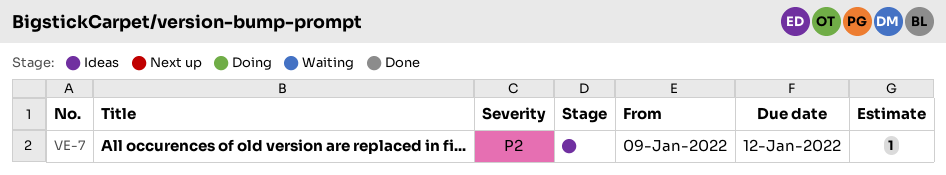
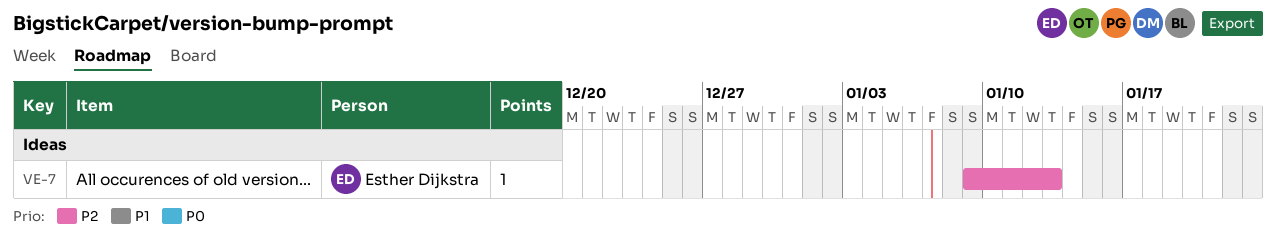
VE-7, due: Jan 12 -> Jan 13

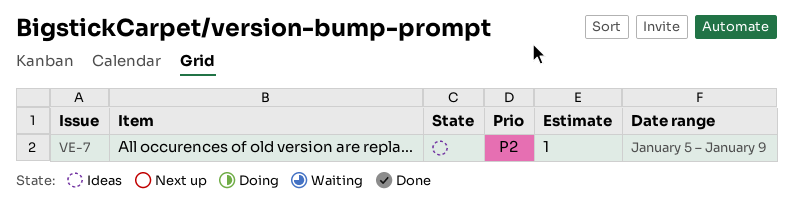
VE-7, start: Jan 9 -> Jan 5
VE-7, due: Jan 13 -> Jan 9

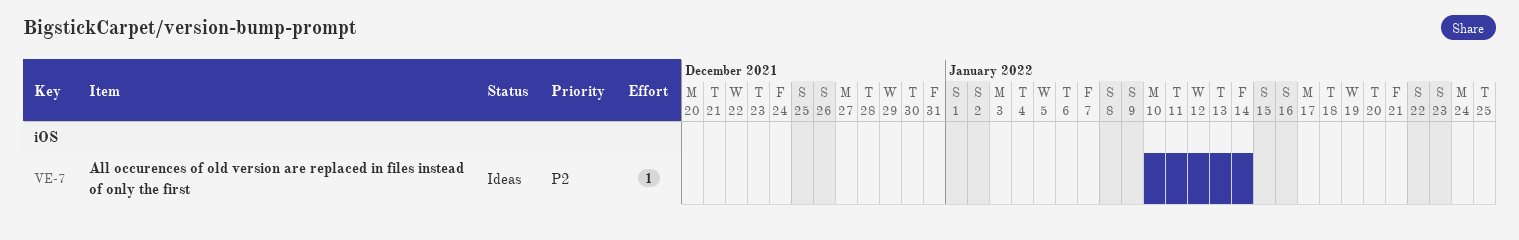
VE-7, start: Jan 5 -> Jan 10
VE-7, due: Jan 9 -> Jan 14

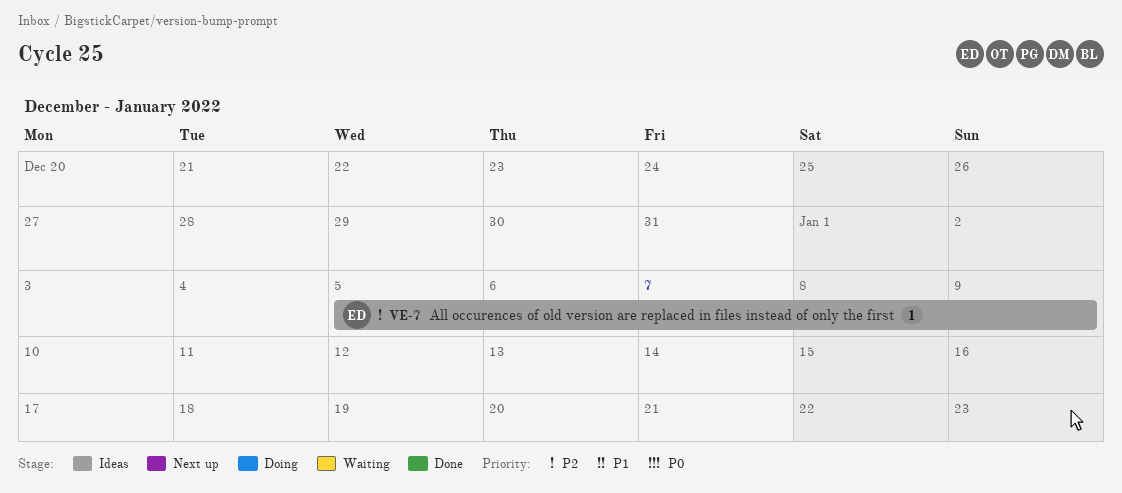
VE-7, start: Jan 10 -> Jan 5
VE-7, due: Jan 14 -> Jan 9

